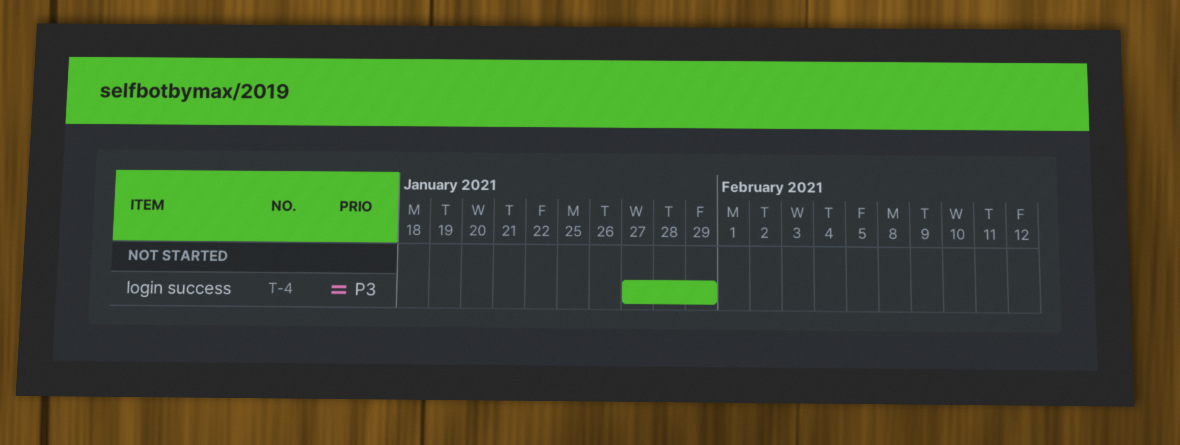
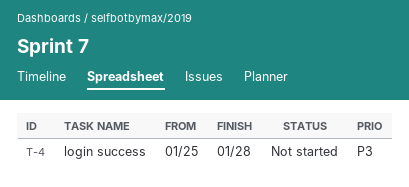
T-4, start: Jan 27 -> Jan 25
T-4, due: Jan 29 -> Jan 28

